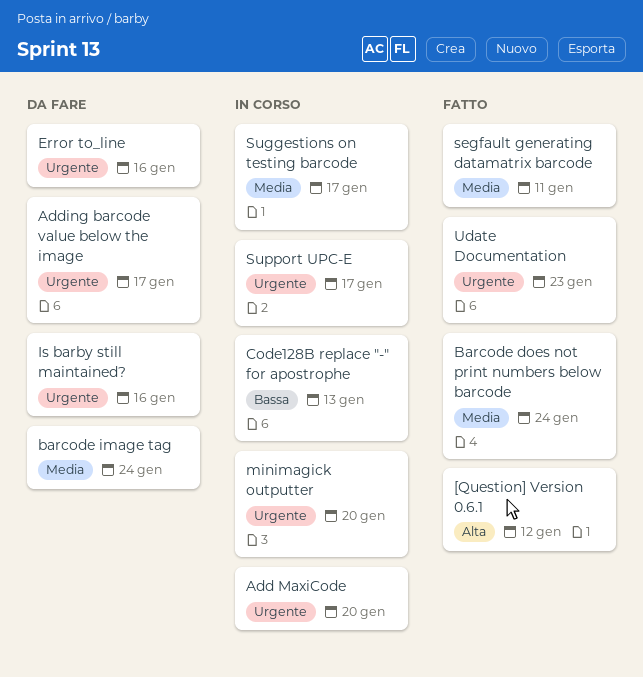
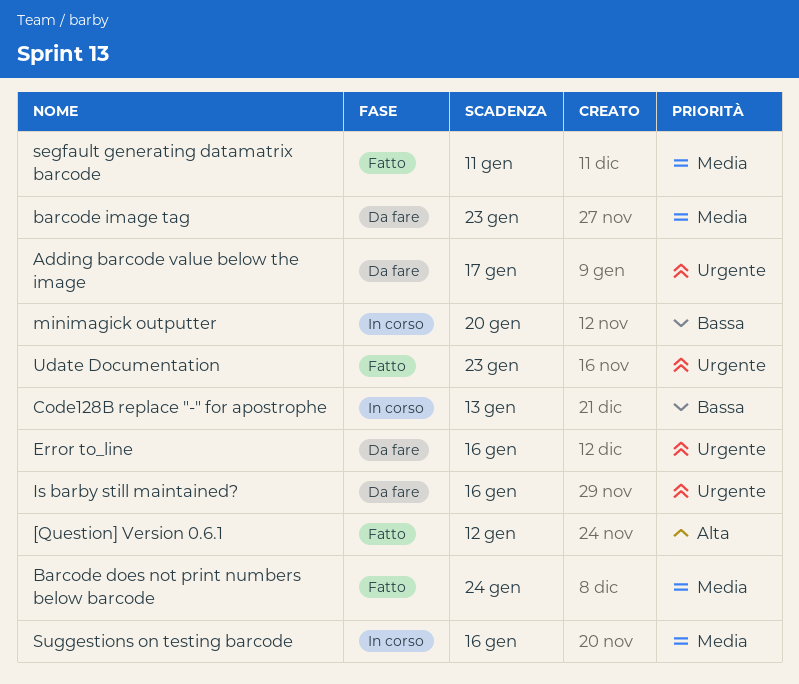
Add MaxiCode: present -> none
barcode image tag, due: Jan 24 -> Jan 23
minimagick outputter, priority: Urgente -> Bassa
Suggestions on testing barcode, due: Jan 17 -> Jan 16
Support UPC-E: present -> none

